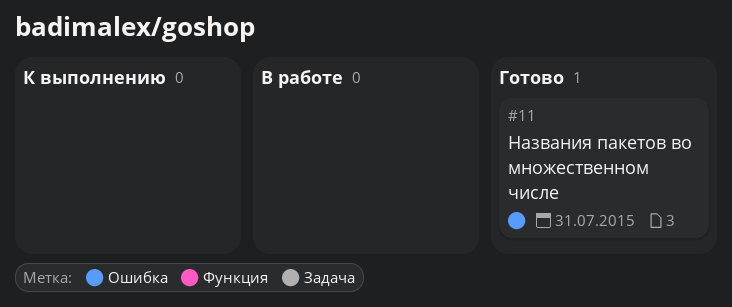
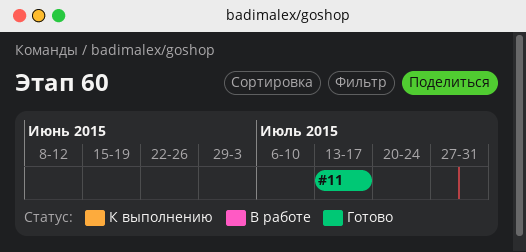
#11, due: Jul 31 -> Jul 17

